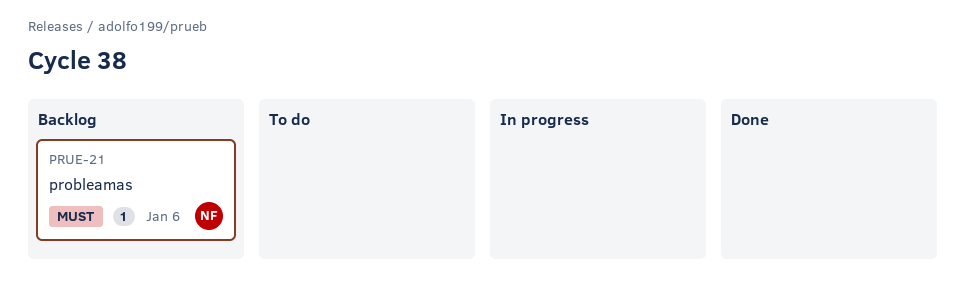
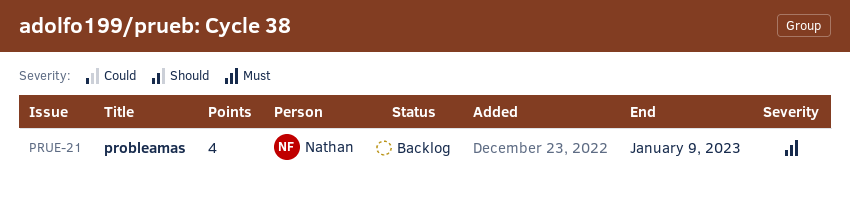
PRUE-21, estimate: 1 -> 4
PRUE-21, due: Jan 6 -> Jan 9

